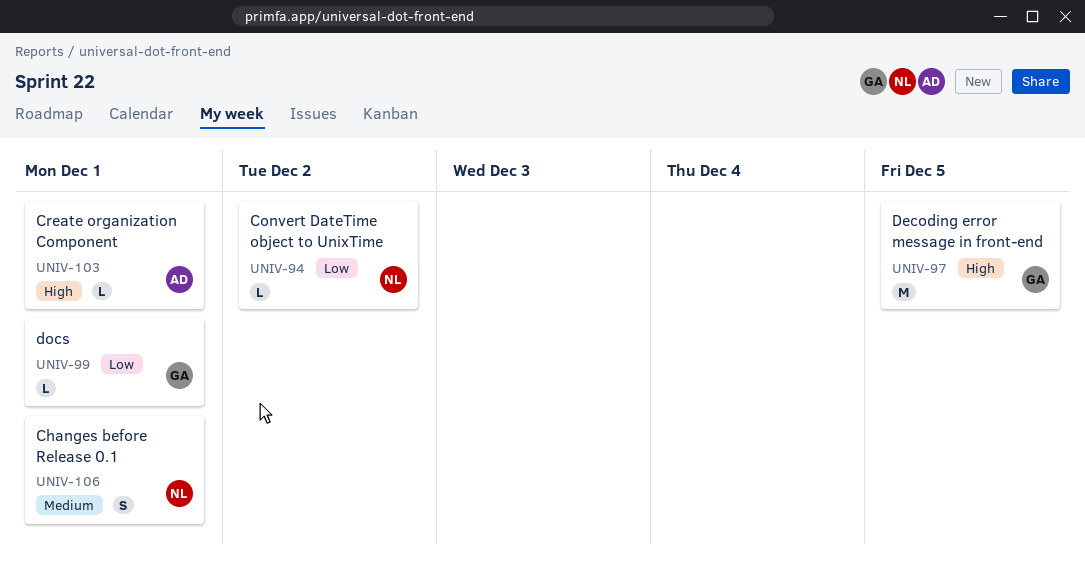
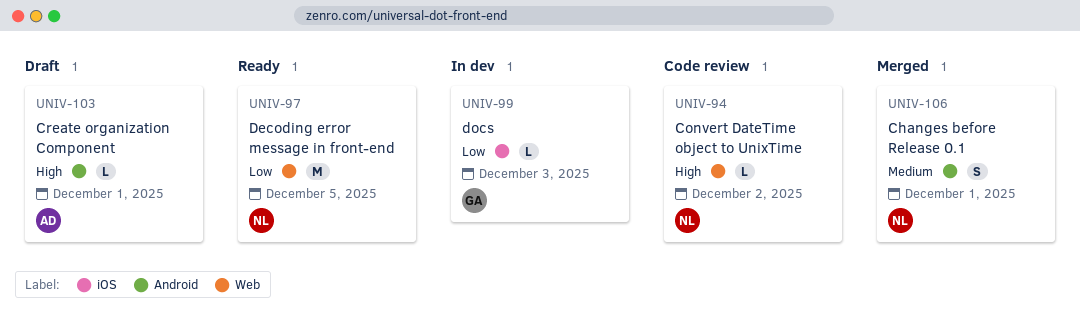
UNIV-94, priority: Low -> High
UNIV-97, owner: GA -> NL
UNIV-97, priority: High -> Low
UNIV-99, due: Dec 1 -> Dec 3

